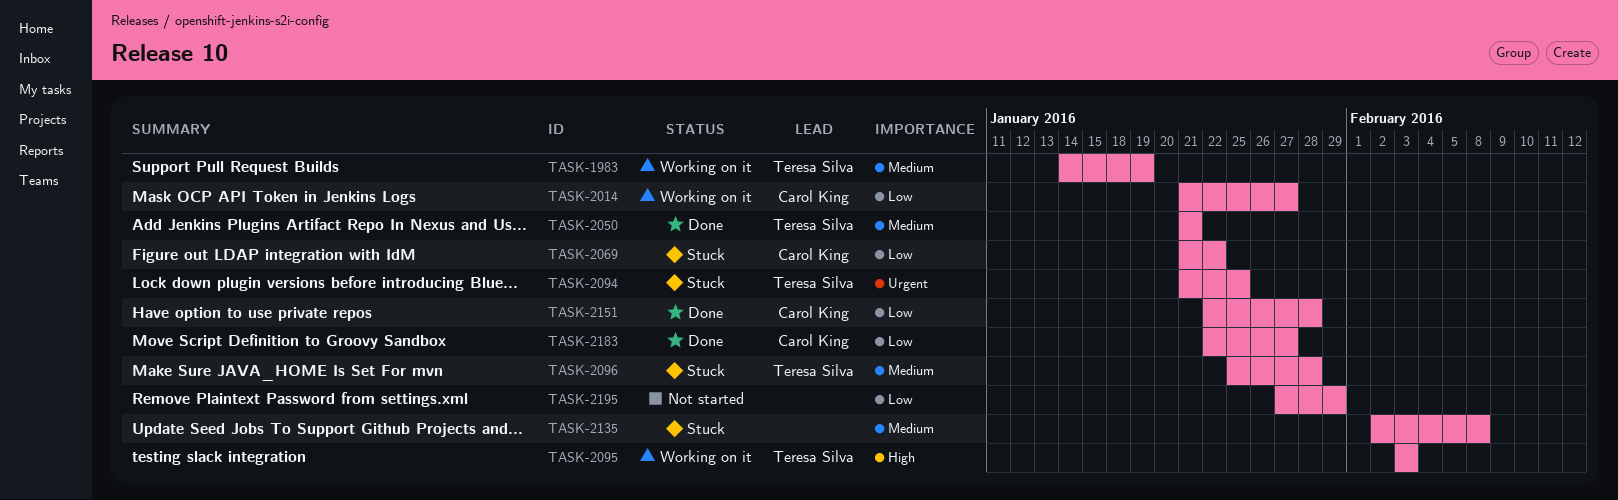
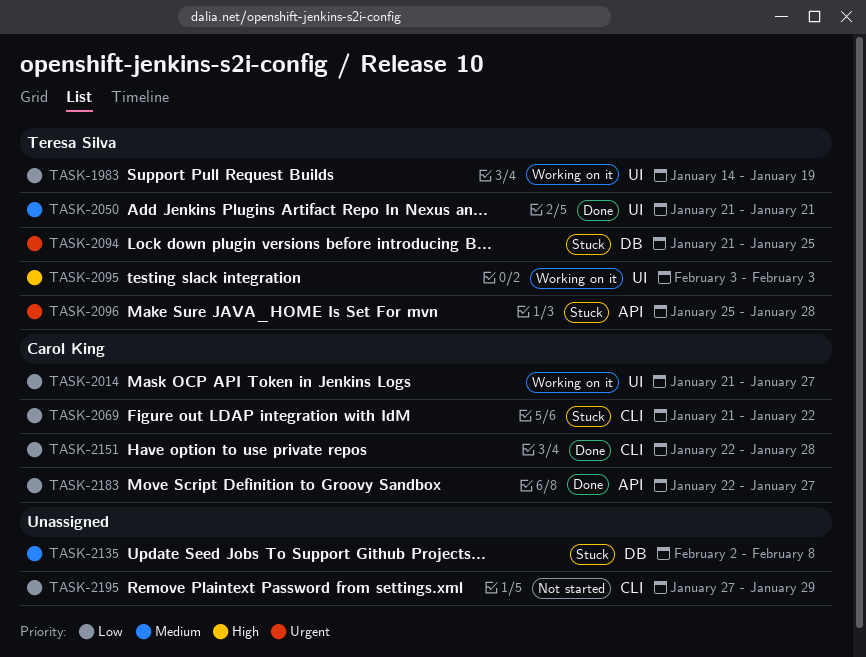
TASK-1983, priority: Medium -> Low
TASK-2096, priority: Medium -> Urgent

